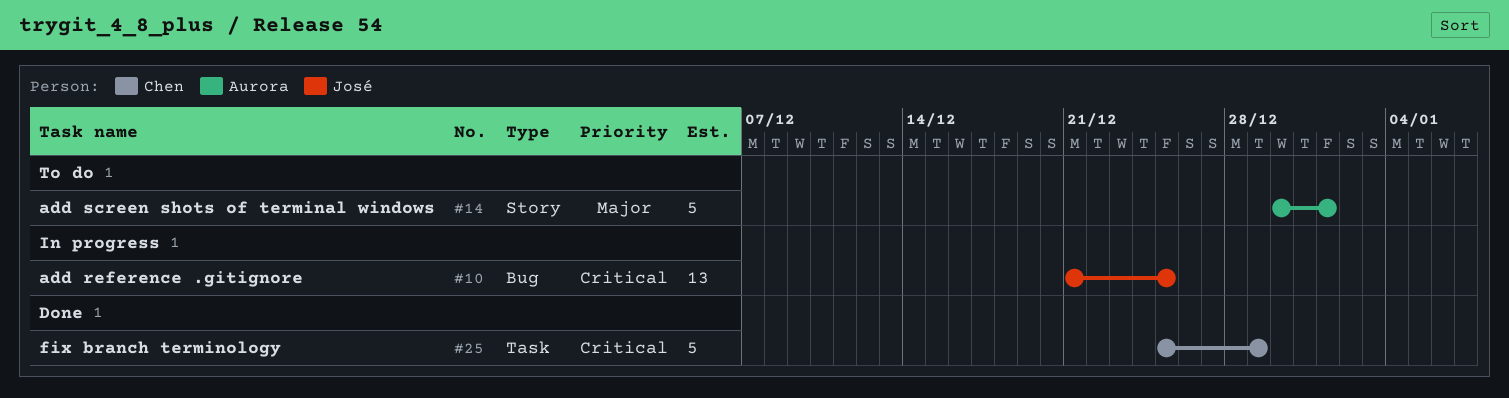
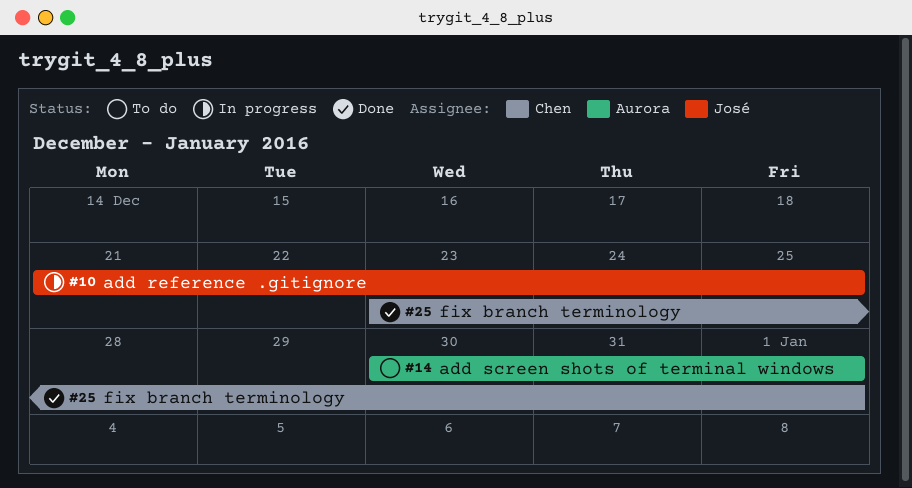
#25, start: Dec 25 -> Dec 23
#25, due: Dec 29 -> Jan 1

